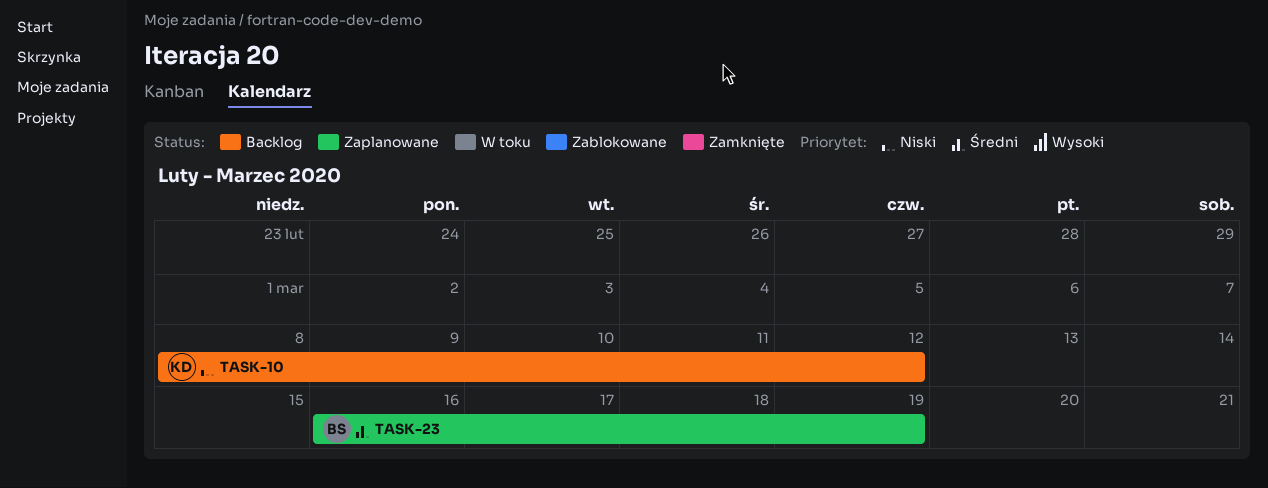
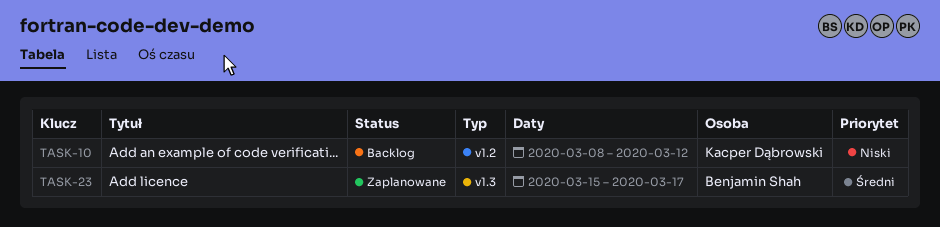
TASK-23, start: Mar 16 -> Mar 15
TASK-23, due: Mar 19 -> Mar 17

